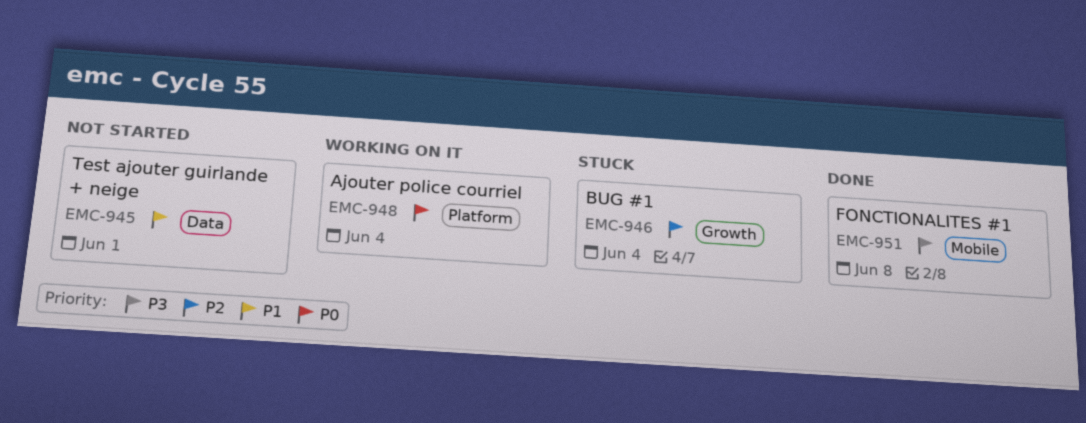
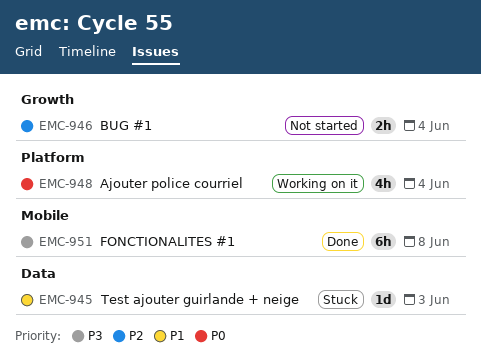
EMC-945, status: Not started -> Stuck
EMC-945, due: Jun 1 -> Jun 3
EMC-946, status: Stuck -> Not started

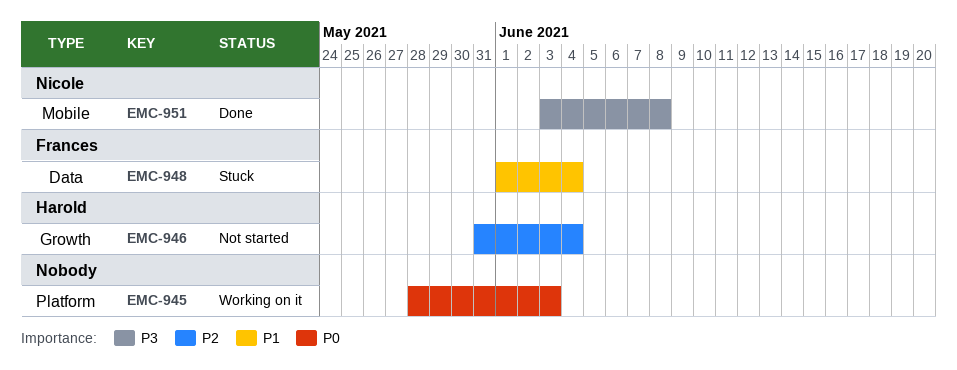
EMC-945, status: Stuck -> Working on it
EMC-945, priority: P1 -> P0
EMC-945, label: Data -> Platform
EMC-948, status: Working on it -> Stuck
EMC-948, priority: P0 -> P1
EMC-948, label: Platform -> Data

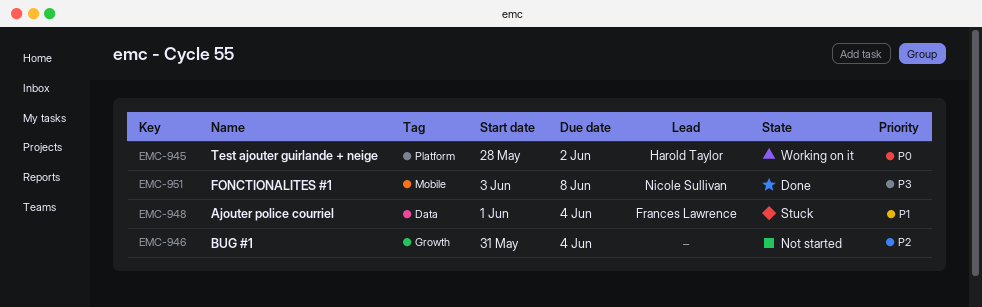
EMC-945, owner: none -> Harold Taylor
EMC-945, due: Jun 3 -> Jun 2
EMC-946, owner: Harold Taylor -> none

